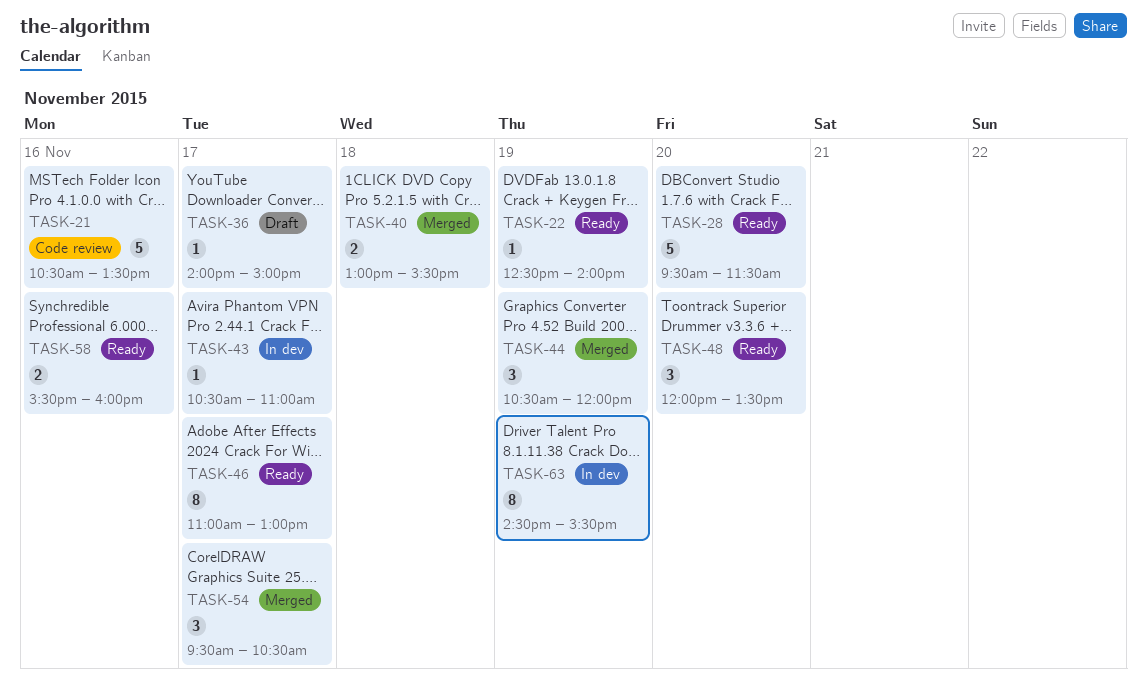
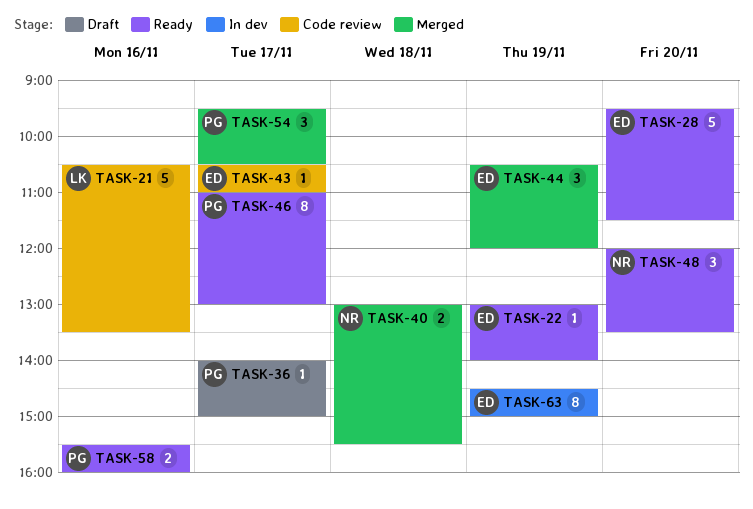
TASK-22, begins: 12:30 -> 13:00
TASK-43, status: In dev -> Code review
TASK-63, ends: 15:30 -> 15:00

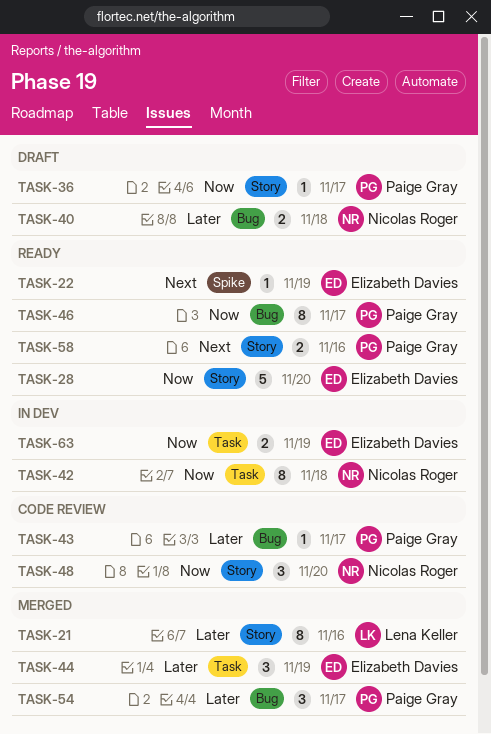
TASK-21, status: Code review -> Merged
TASK-21, estimate: 5 -> 8
TASK-40, status: Merged -> Draft
TASK-42: none -> present
TASK-43, owner: Elizabeth Davies -> Paige Gray
TASK-48, status: Ready -> Code review
TASK-63, estimate: 8 -> 2

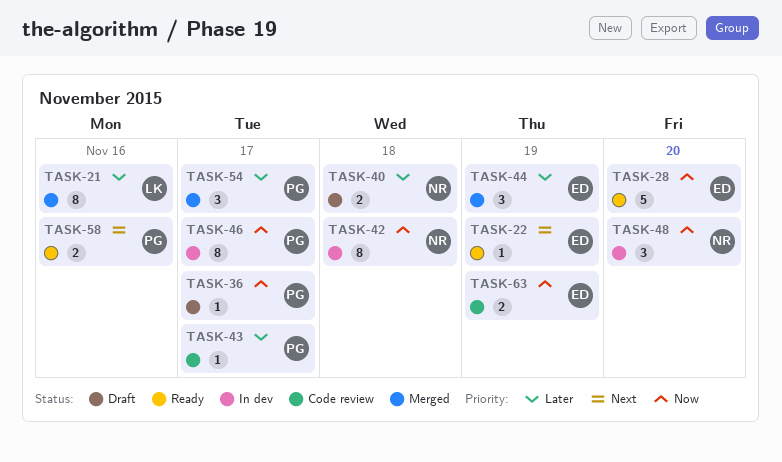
TASK-46, status: Ready -> In dev
TASK-48, status: Code review -> In dev
TASK-63, status: In dev -> Code review

